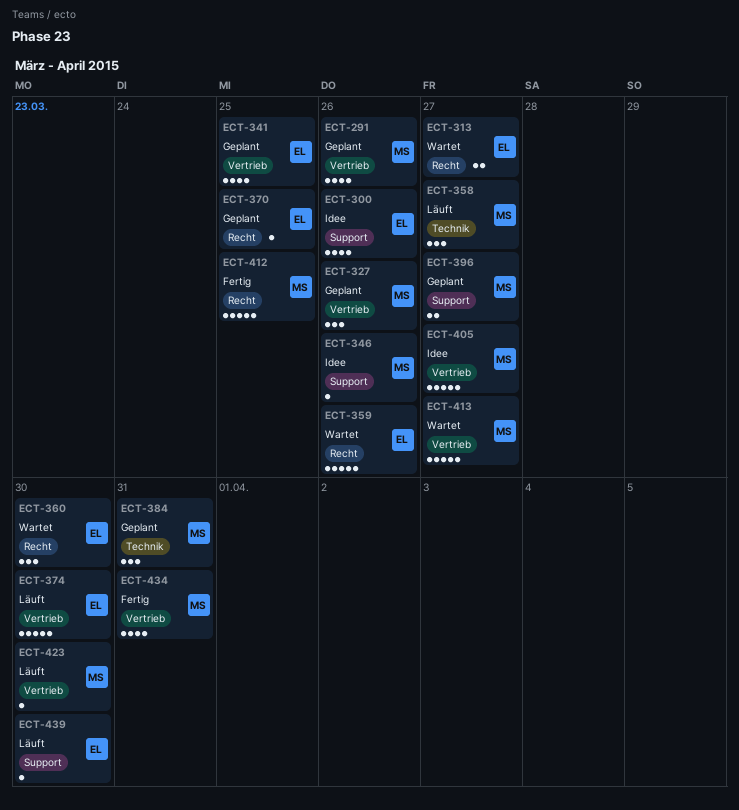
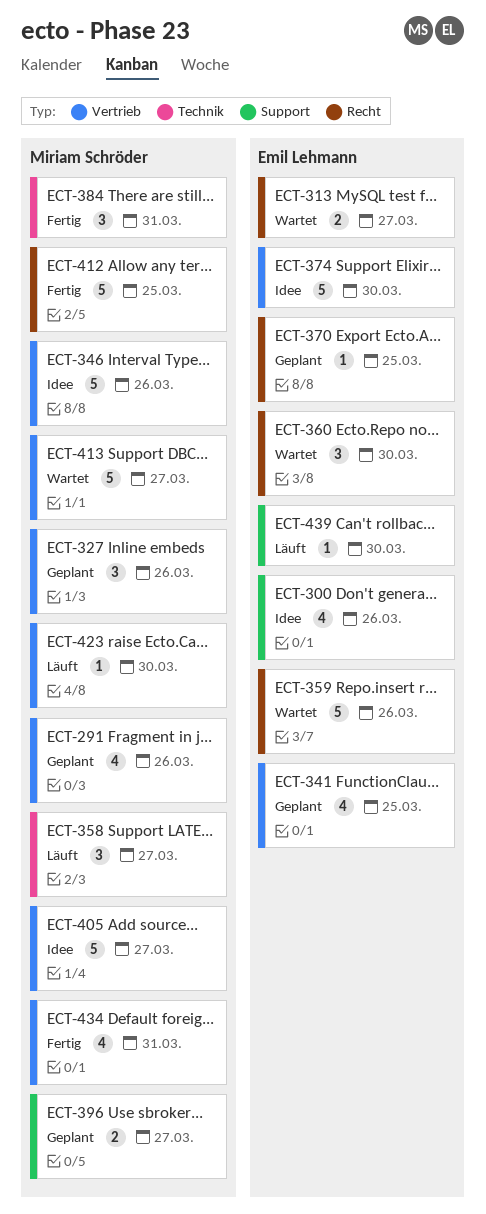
ECT-346, label: Support -> Vertrieb
ECT-346, estimate: 1 -> 5
ECT-374, status: Läuft -> Idee
ECT-384, status: Geplant -> Fertig

